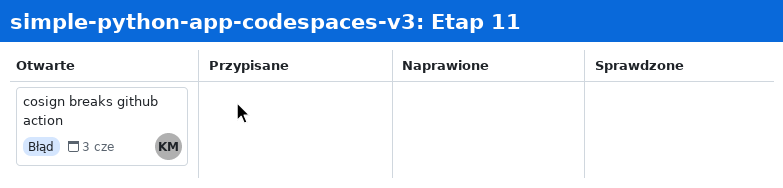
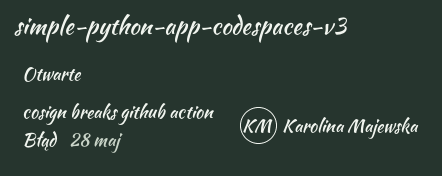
cosign breaks github action, due: Jun 3 -> May 28

